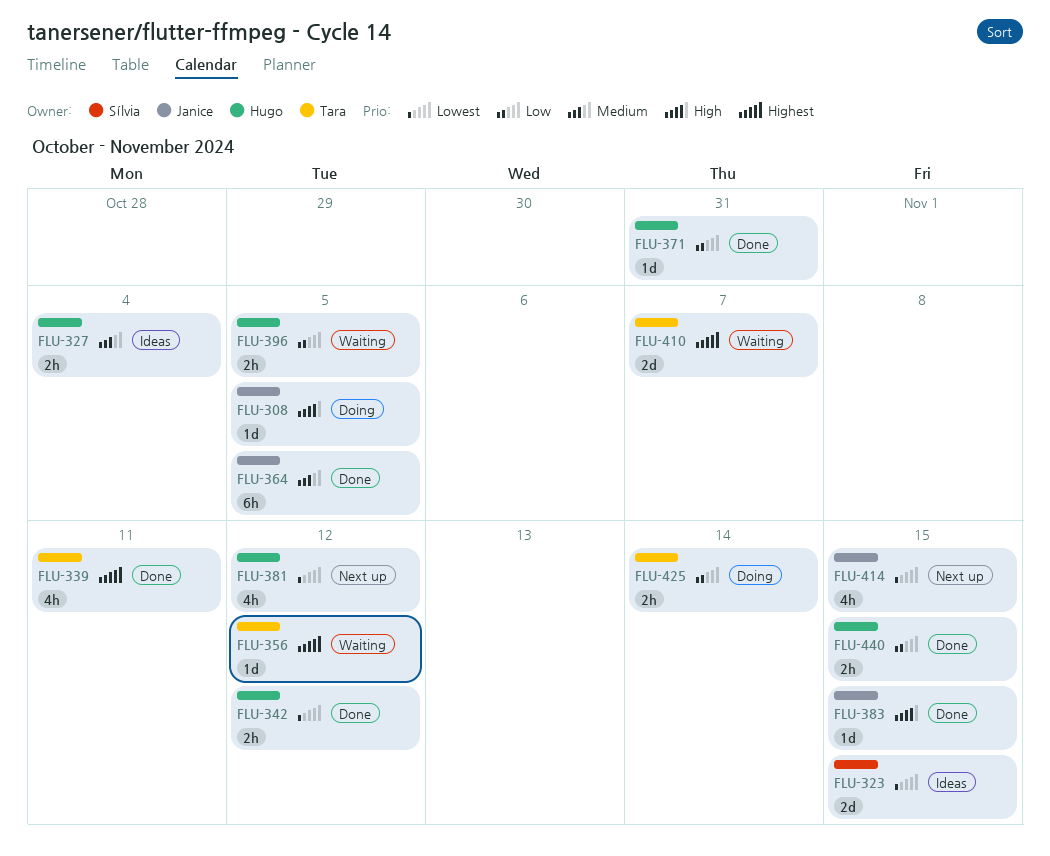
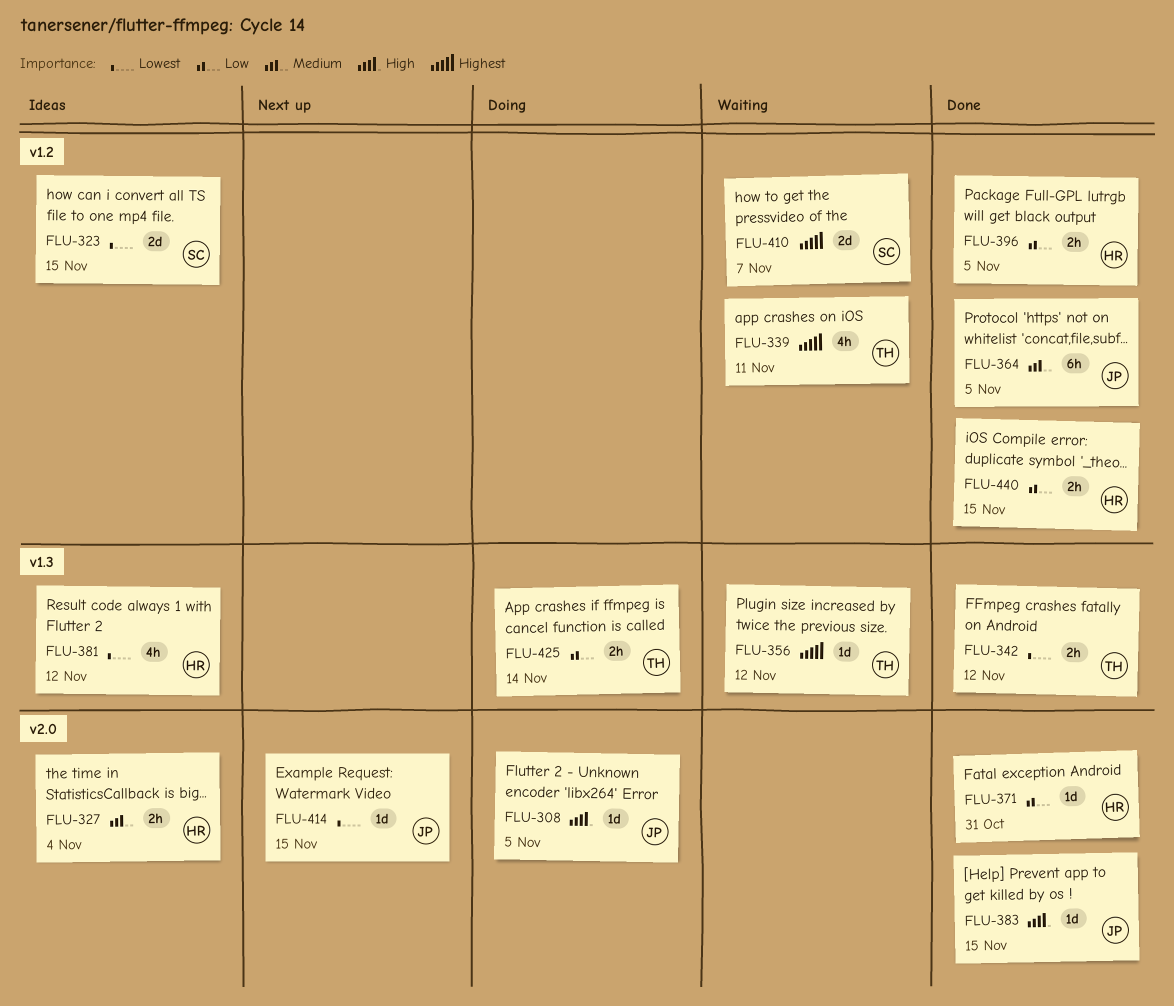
FLU-339, status: Done -> Waiting
FLU-342, owner: Hugo -> Tara
FLU-381, status: Next up -> Ideas
FLU-396, status: Waiting -> Done
FLU-410, owner: Tara -> Sílvia
FLU-414, estimate: 4h -> 1d

